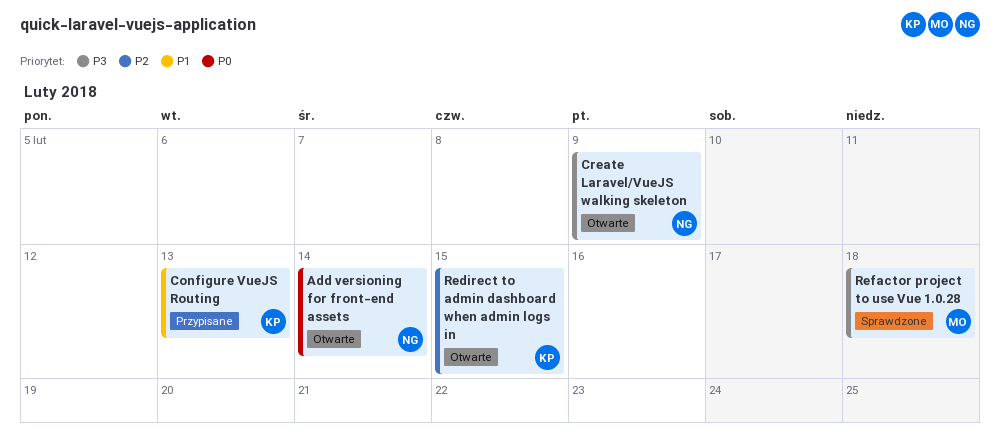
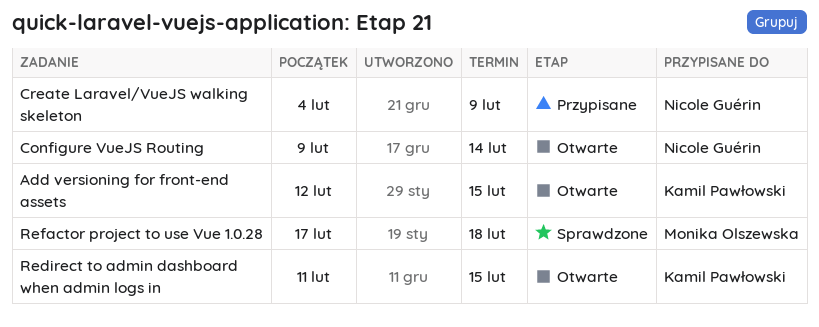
Add versioning for front-end assets, owner: Nicole Guérin -> Kamil Pawłowski
Add versioning for front-end assets, due: Feb 14 -> Feb 15
Configure VueJS Routing, status: Przypisane -> Otwarte
Configure VueJS Routing, owner: Kamil Pawłowski -> Nicole Guérin
Configure VueJS Routing, due: Feb 13 -> Feb 14
Create Laravel/VueJS walking skeleton, status: Otwarte -> Przypisane

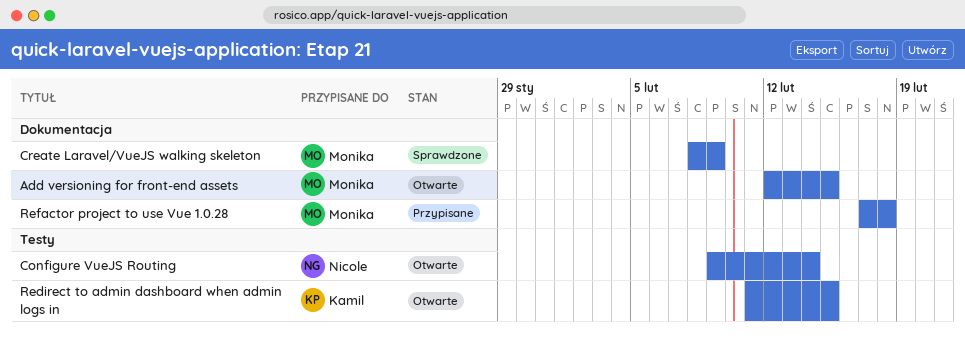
Add versioning for front-end assets, owner: Kamil Pawłowski -> Monika Olszewska
Create Laravel/VueJS walking skeleton, status: Przypisane -> Sprawdzone
Create Laravel/VueJS walking skeleton, owner: Nicole Guérin -> Monika Olszewska
Create Laravel/VueJS walking skeleton, start: Feb 4 -> Feb 8
Refactor project to use Vue 1.0.28, status: Sprawdzone -> Przypisane

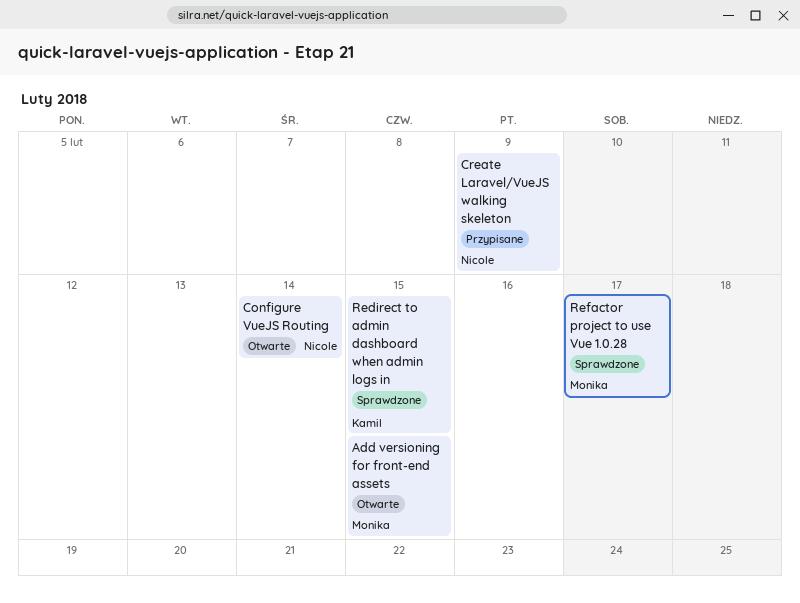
Create Laravel/VueJS walking skeleton, status: Sprawdzone -> Przypisane
Create Laravel/VueJS walking skeleton, owner: Monika -> Nicole
Redirect to admin dashboard when admin logs in, status: Otwarte -> Sprawdzone
Refactor project to use Vue 1.0.28, status: Przypisane -> Sprawdzone
Refactor project to use Vue 1.0.28, due: Feb 18 -> Feb 17

